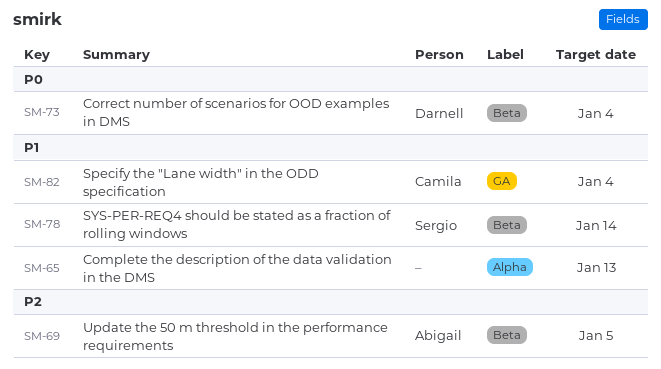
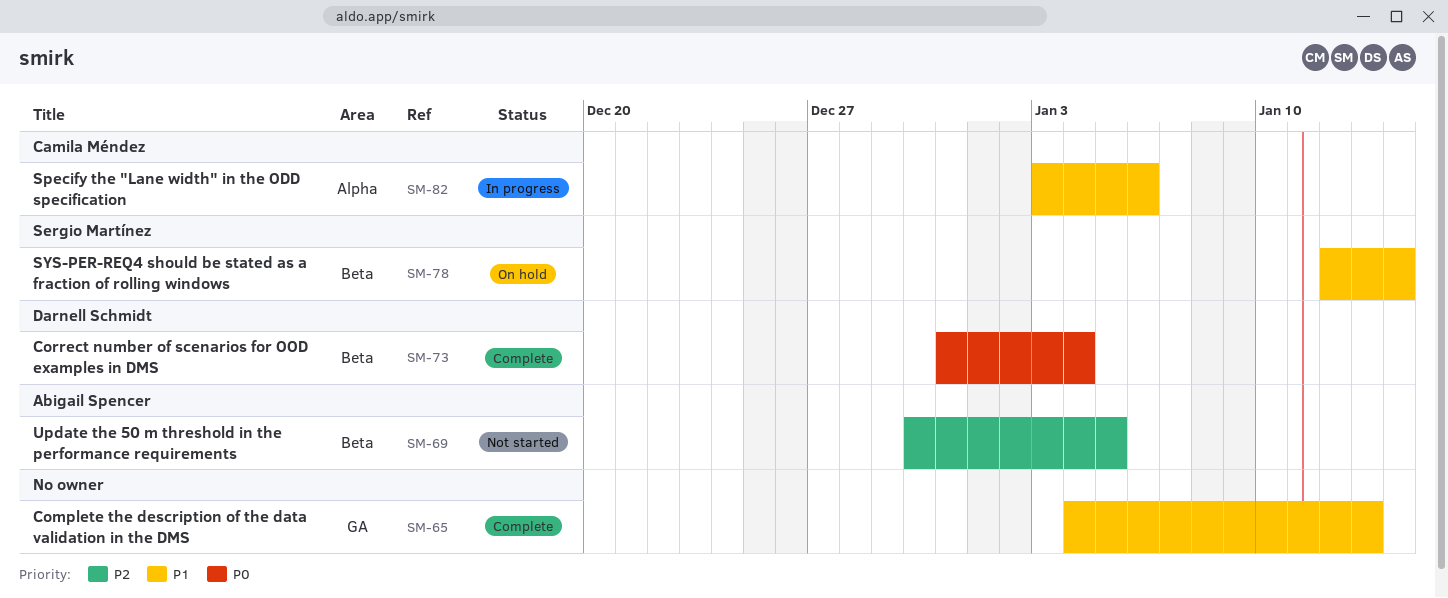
SM-65, label: Alpha -> GA
SM-82, label: GA -> Alpha
SM-82, due: Jan 4 -> Jan 6

